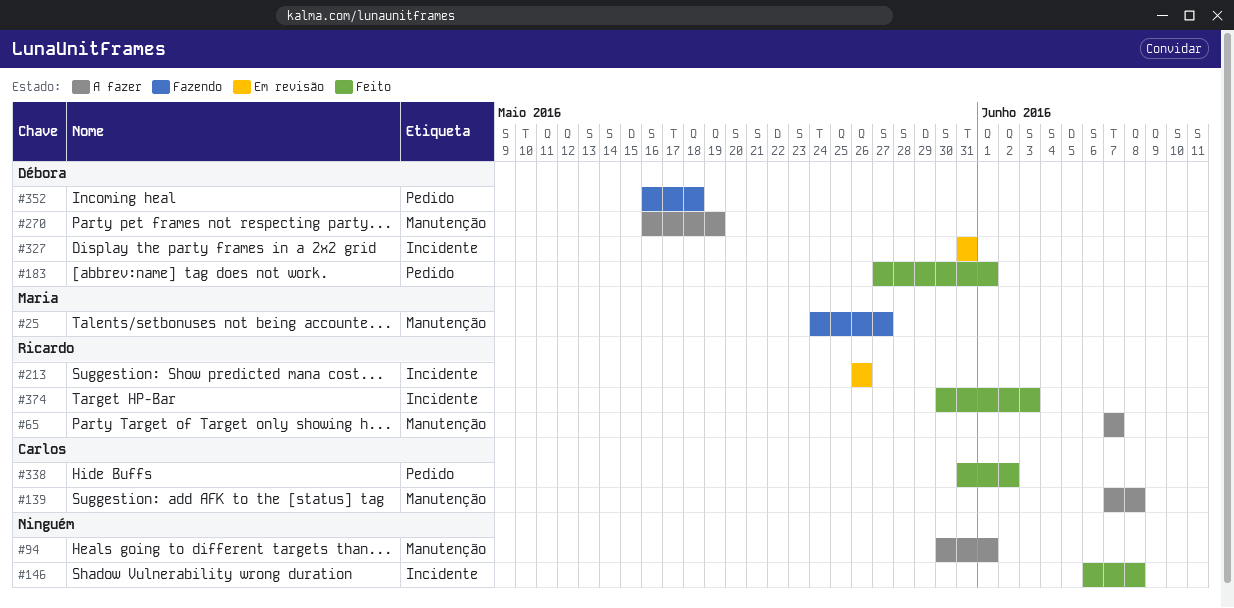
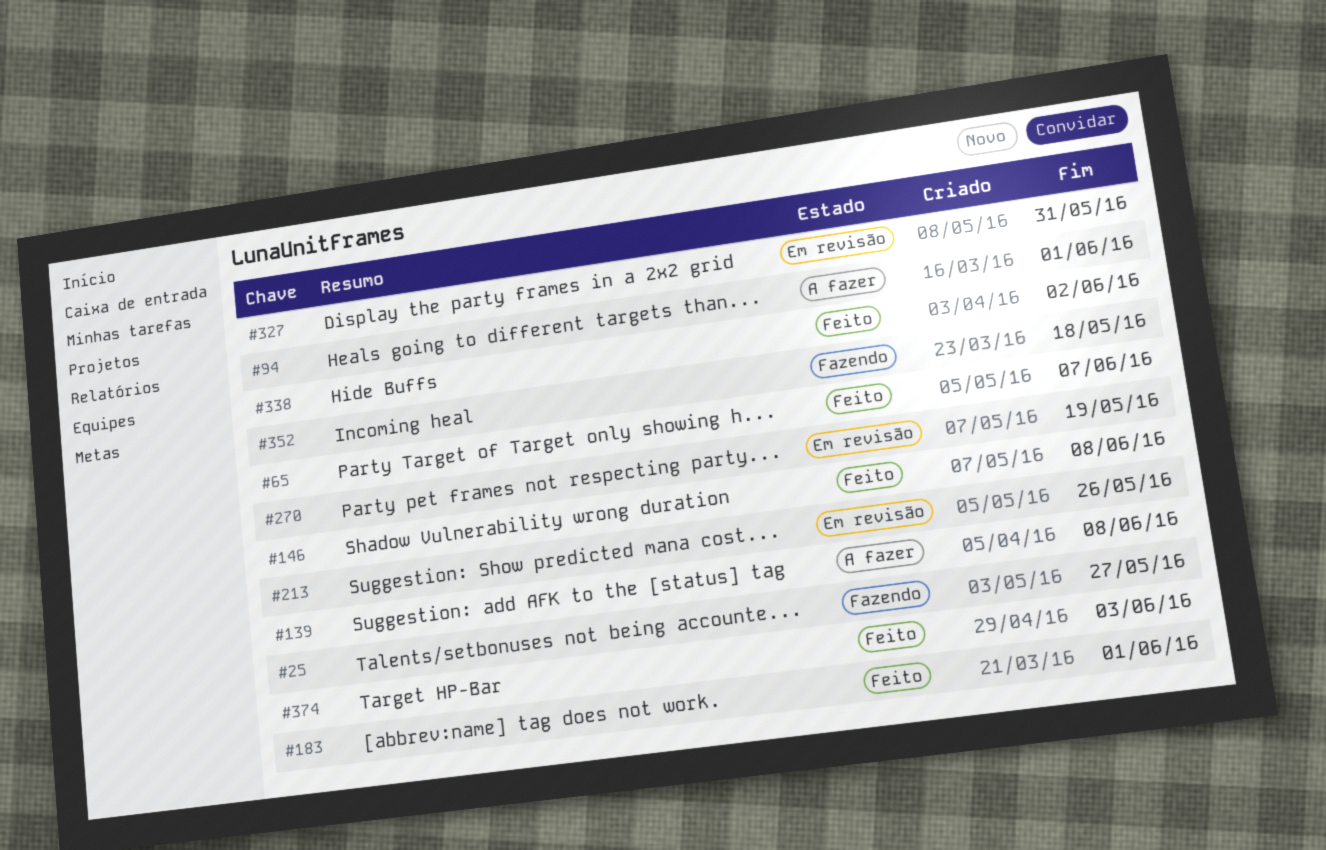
#65, status: A fazer -> Feito
#270, status: A fazer -> Em revisão

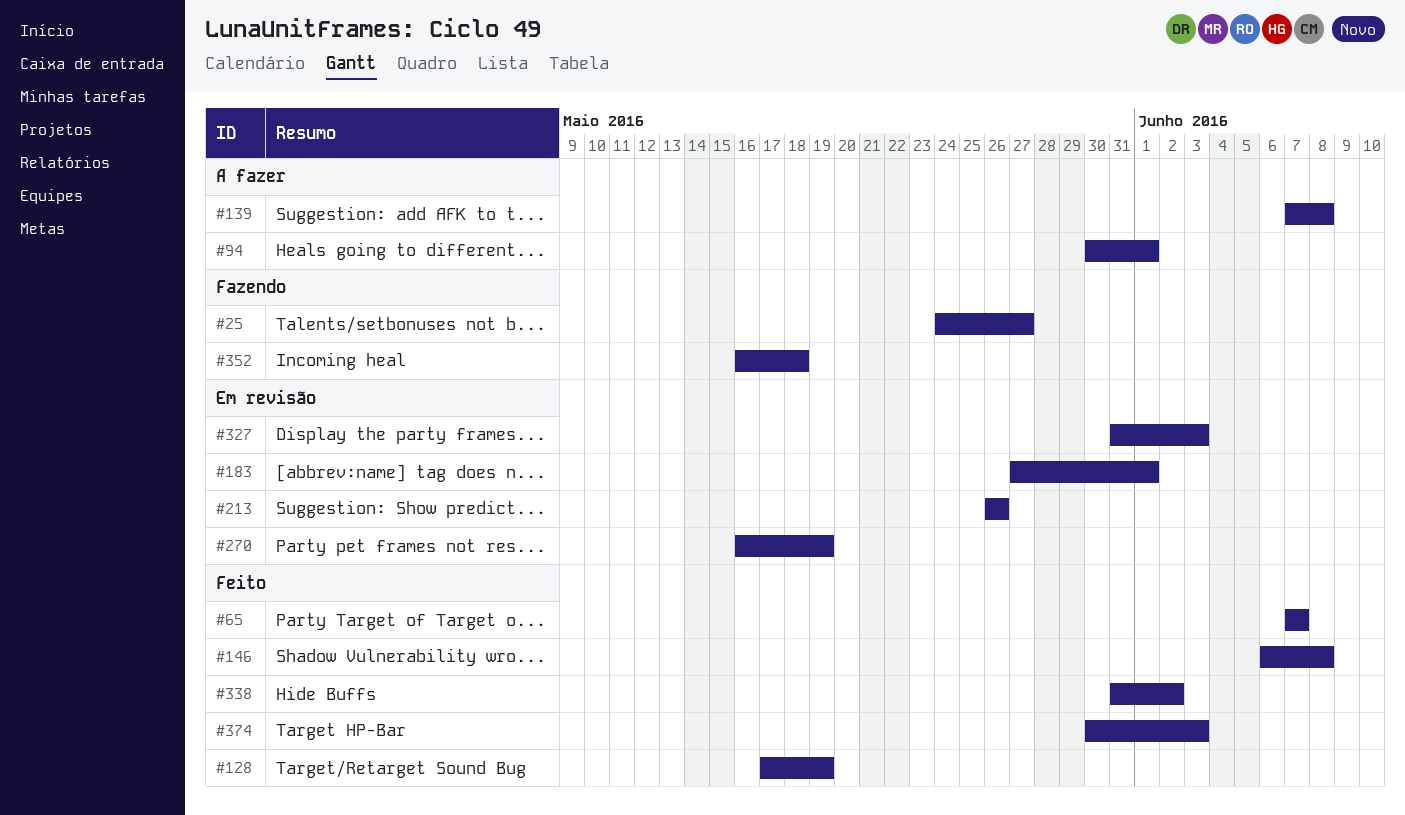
#128: none -> present
#183, status: Feito -> Em revisão
#327, due: May 31 -> Jun 3

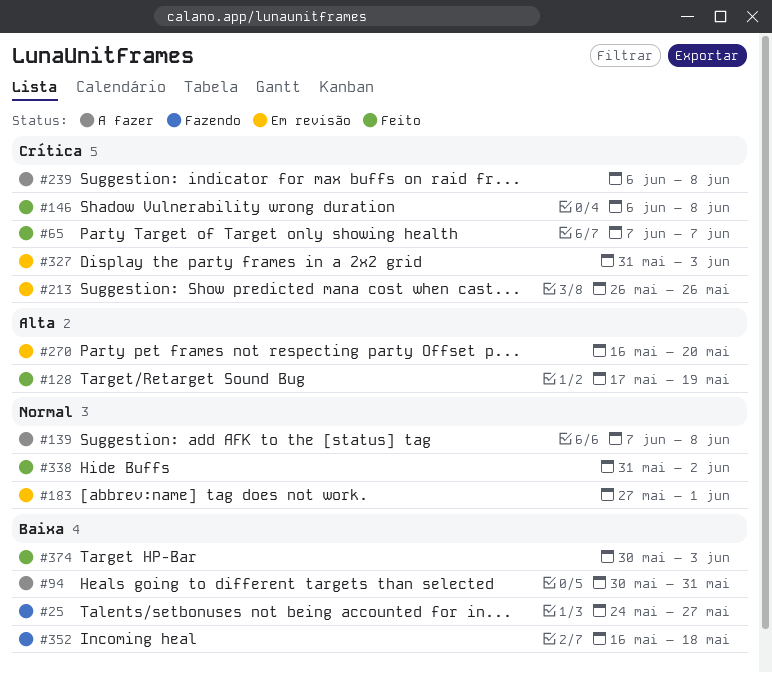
#94, due: Jun 1 -> May 31
#239: none -> present
#270, due: May 19 -> May 20

